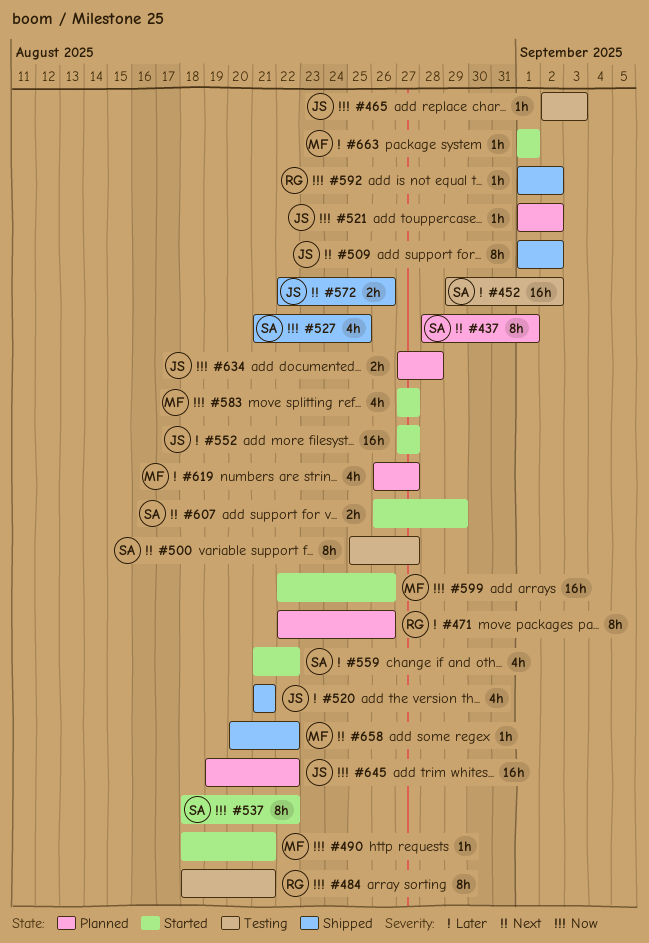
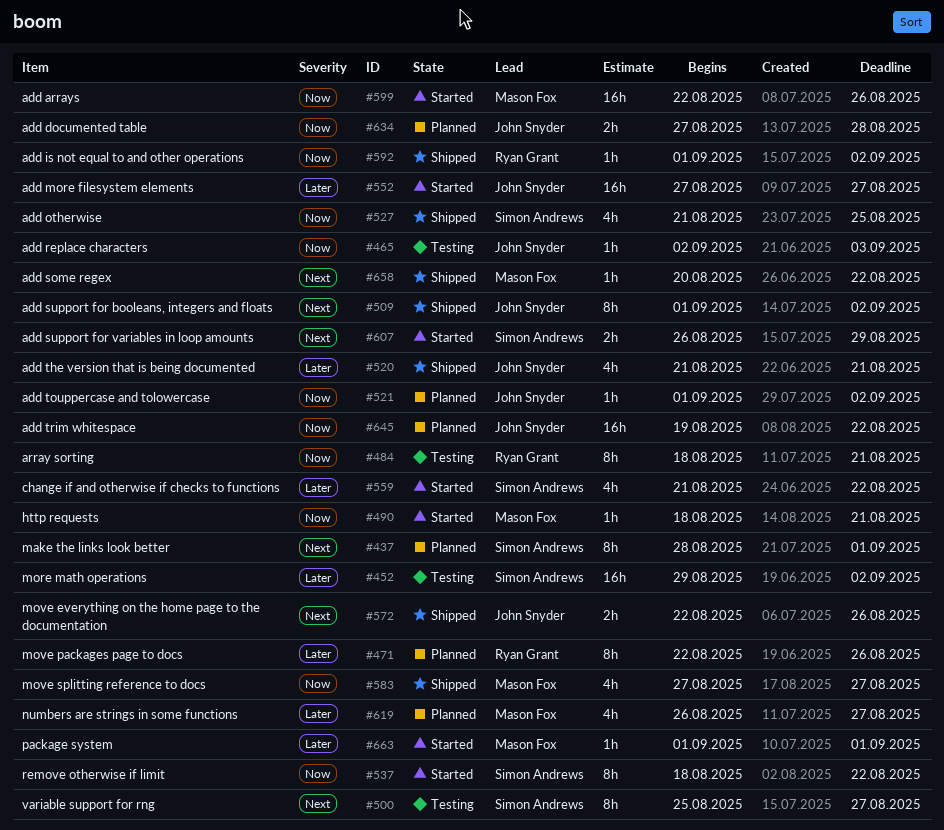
#583, status: Started -> Shipped

